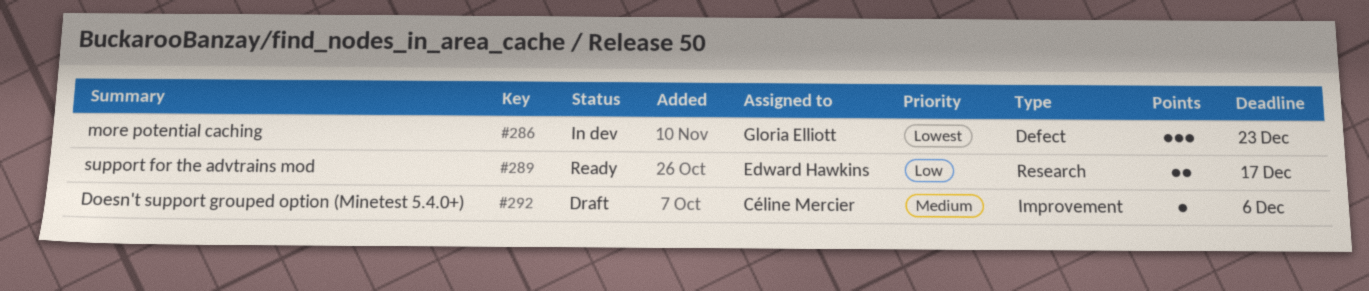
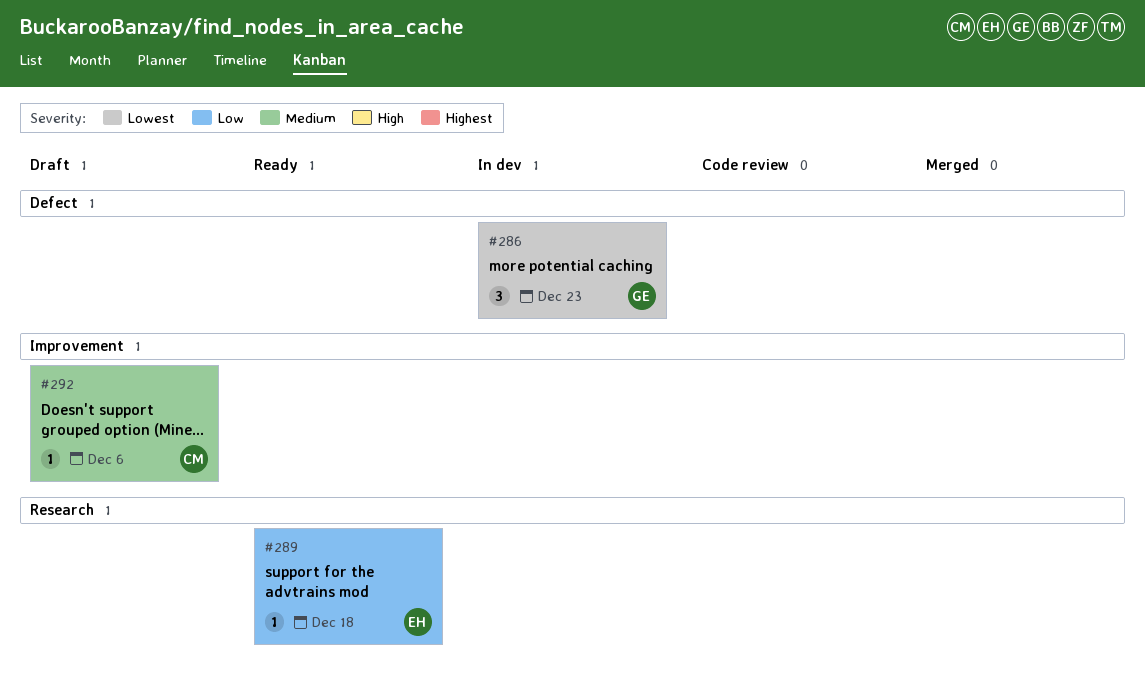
#289, estimate: 2 -> 1
#289, due: Dec 17 -> Dec 18

